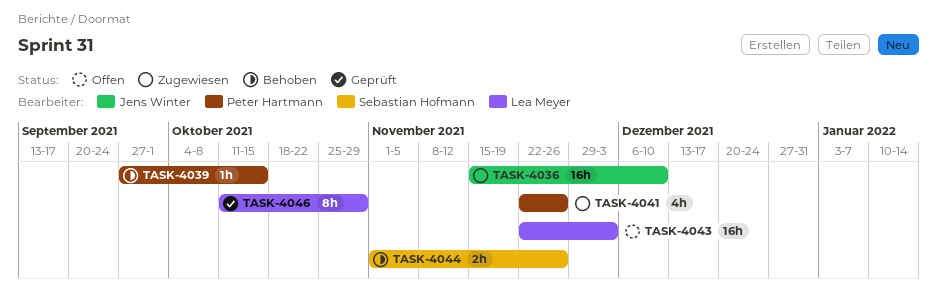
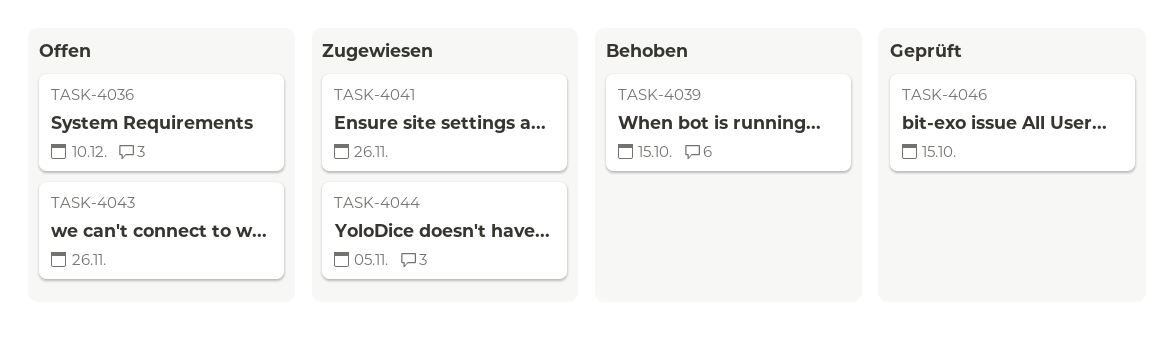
TASK-4036, status: Zugewiesen -> Offen
TASK-4043, due: Dec 3 -> Nov 26
TASK-4044, status: Behoben -> Zugewiesen
TASK-4044, due: Nov 26 -> Nov 5
TASK-4046, due: Oct 29 -> Oct 15

